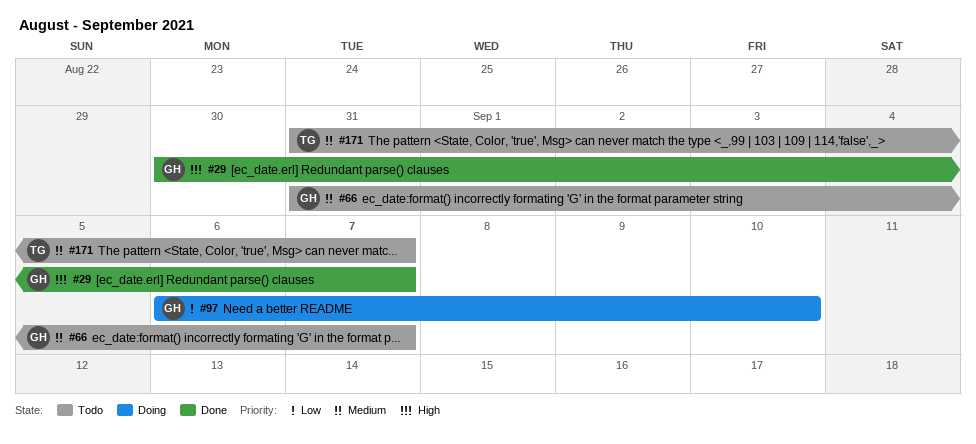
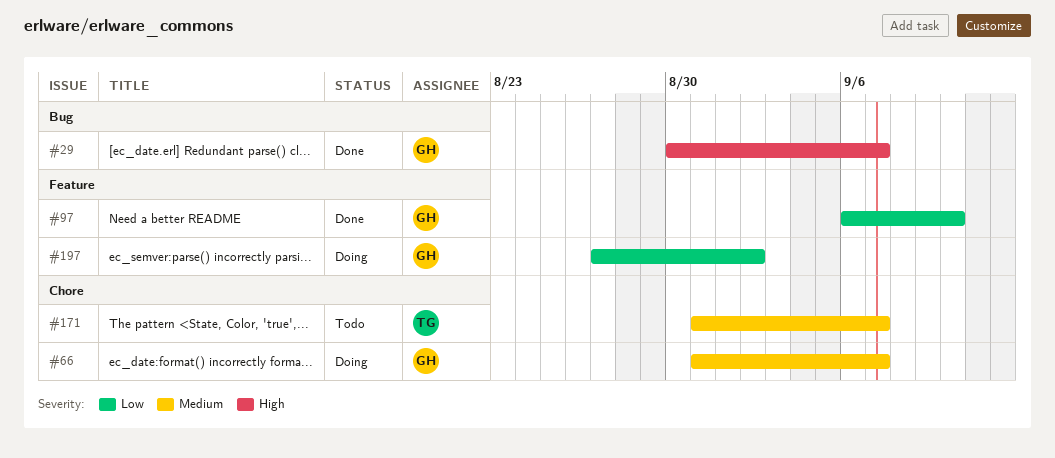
#66, status: Todo -> Doing
#97, status: Doing -> Done
#197: none -> present

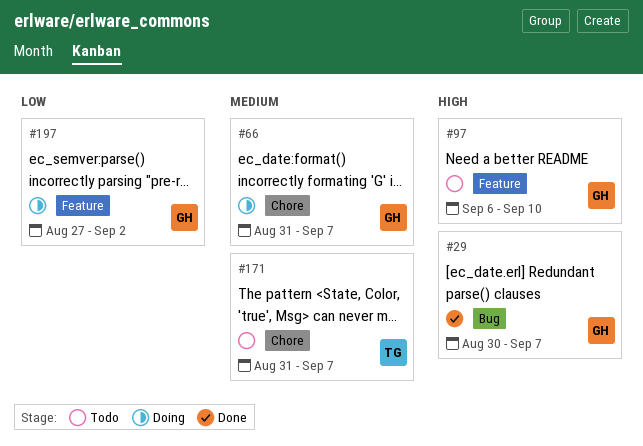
#97, status: Done -> Todo
#97, priority: Low -> High

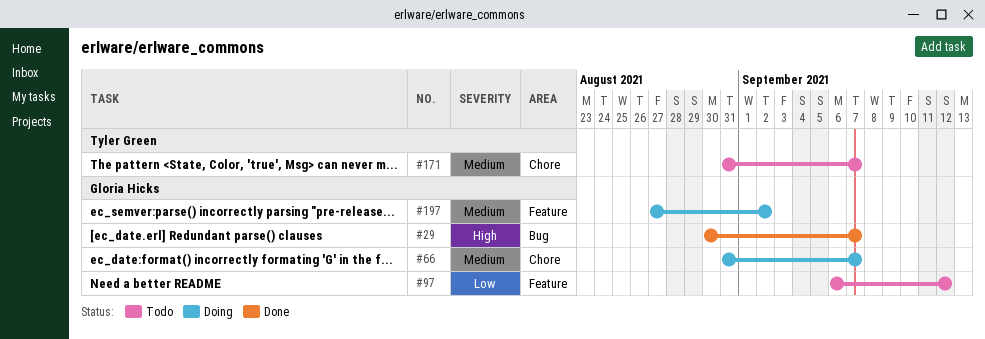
#97, priority: High -> Low
#97, due: Sep 10 -> Sep 12
#197, priority: Low -> Medium

